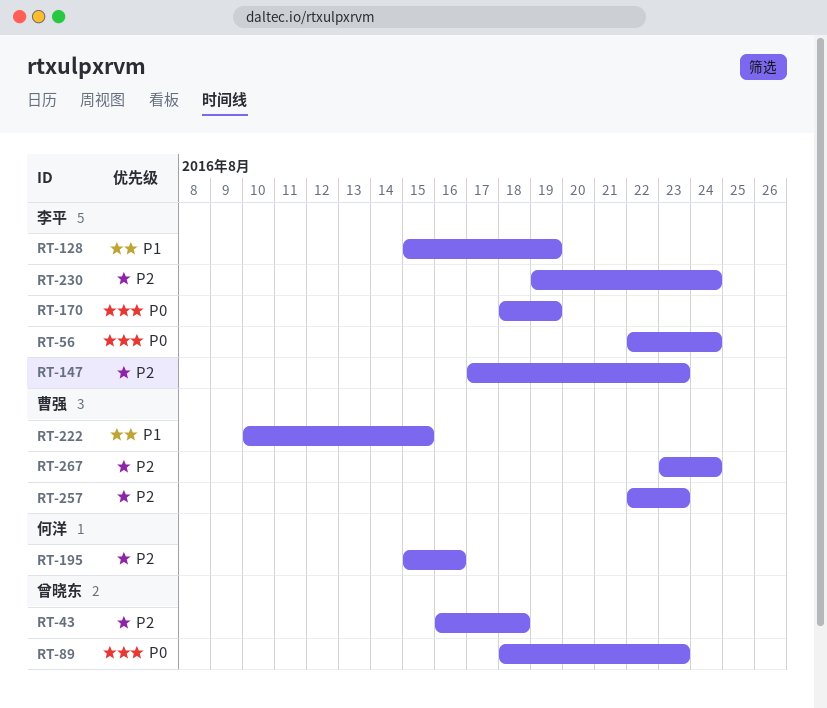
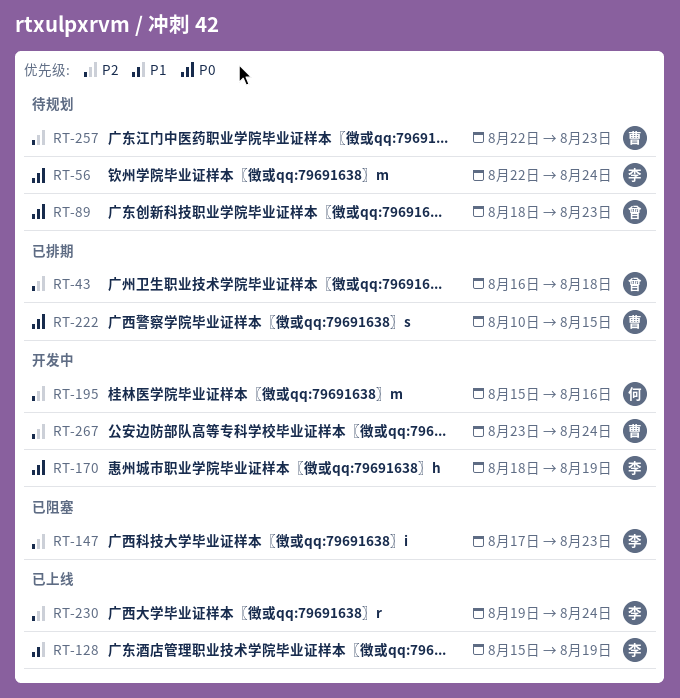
RT-222, priority: P1 -> P0

